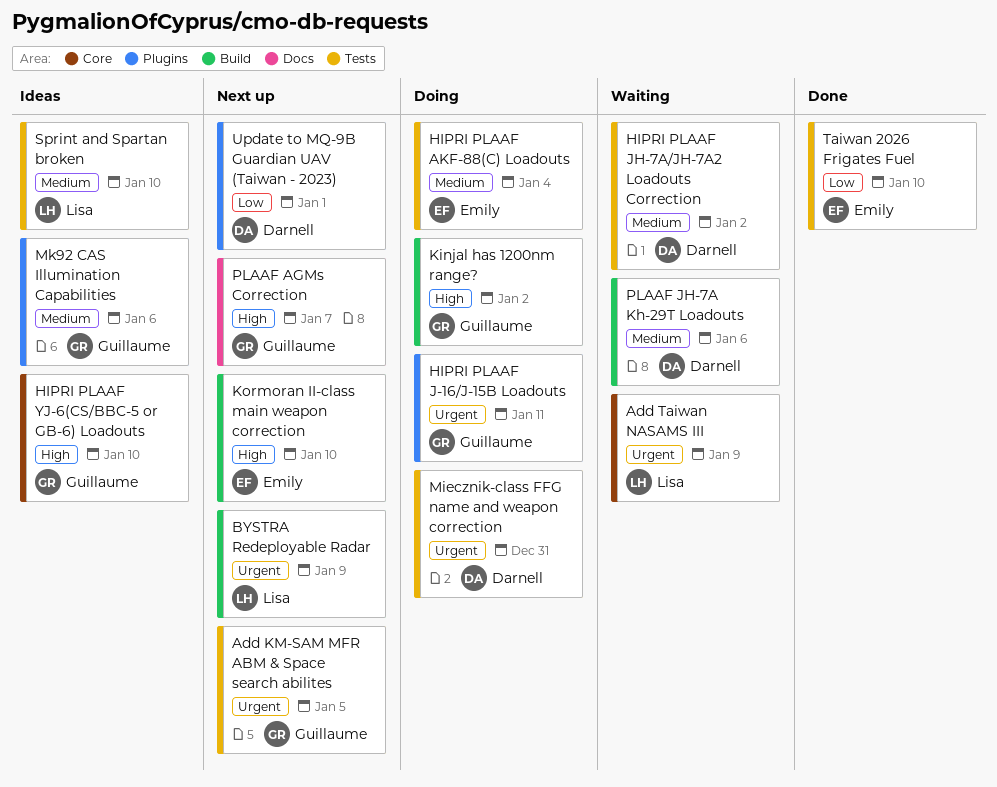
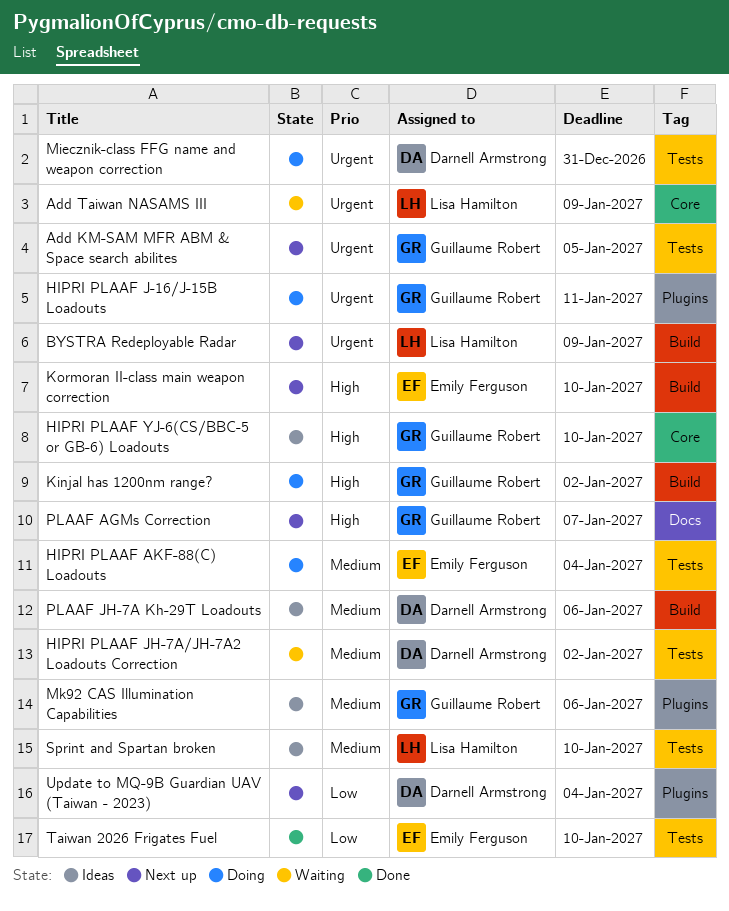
PLAAF JH-7A Kh-29T Loadouts, status: Waiting -> Ideas
Update to MQ-9B Guardian UAV (Taiwan - 2023), due: Jan 1 -> Jan 4

